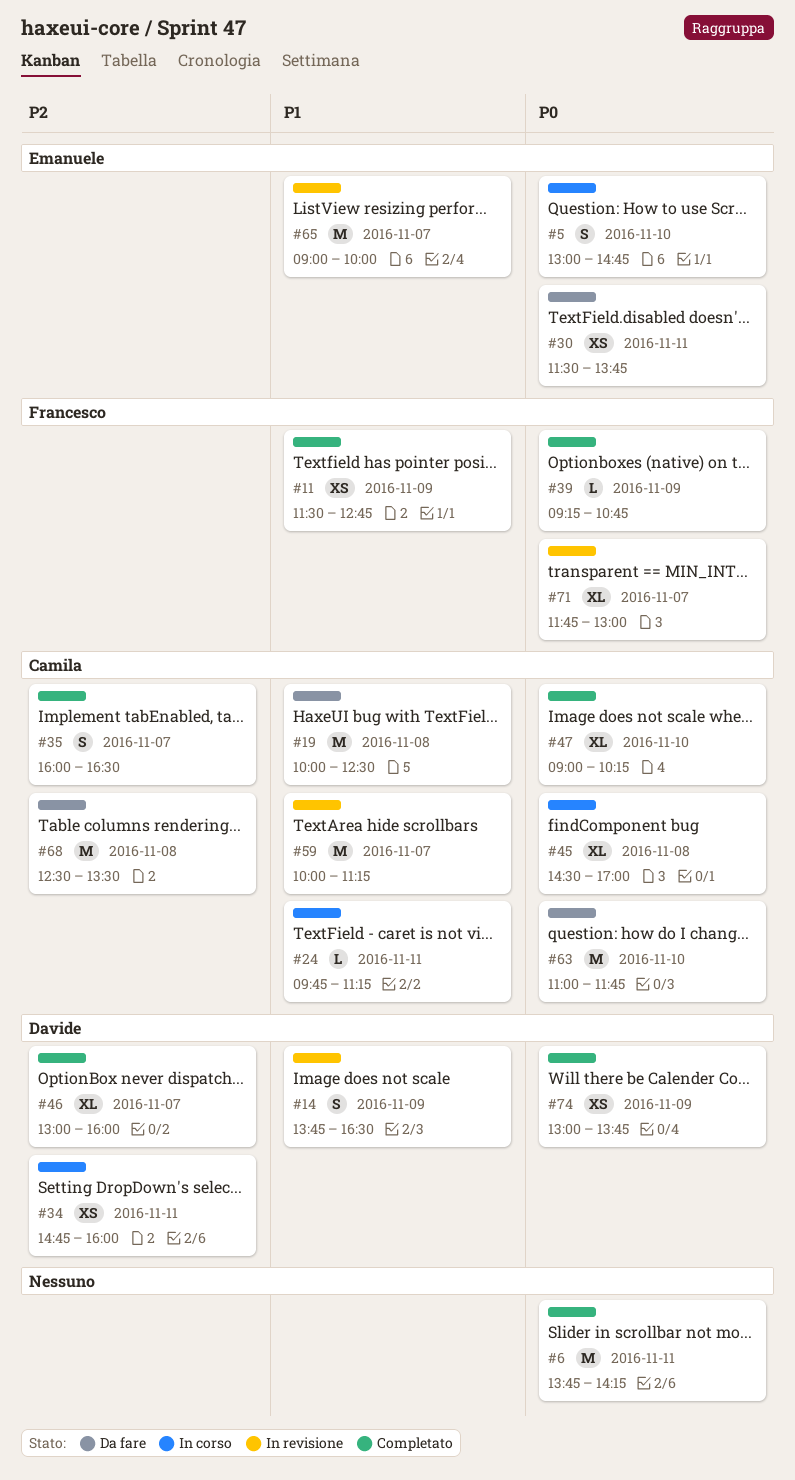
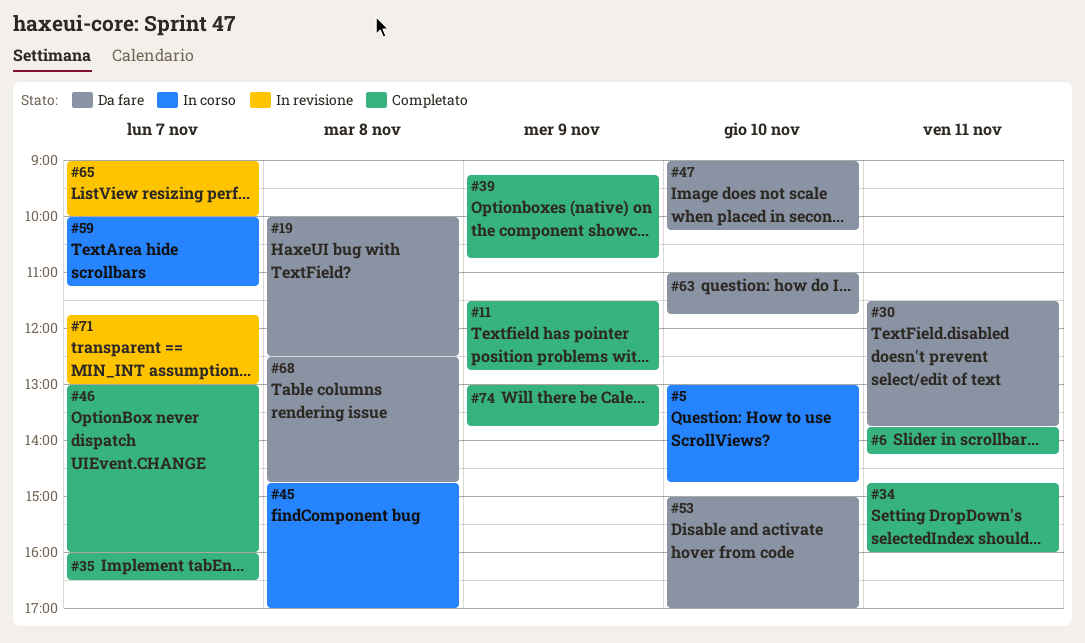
#14: present -> none
#24: present -> none
#34, status: In corso -> Completato
#45, begins: 14:30 -> 14:45
#47, status: Completato -> Da fare
#53: none -> present
#59, status: In revisione -> In corso
#68, ends: 13:30 -> 14:45

